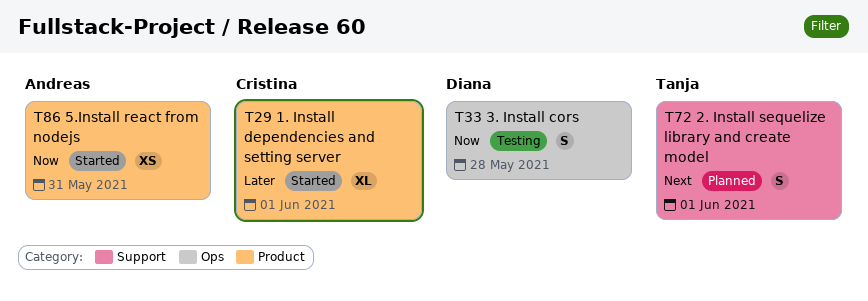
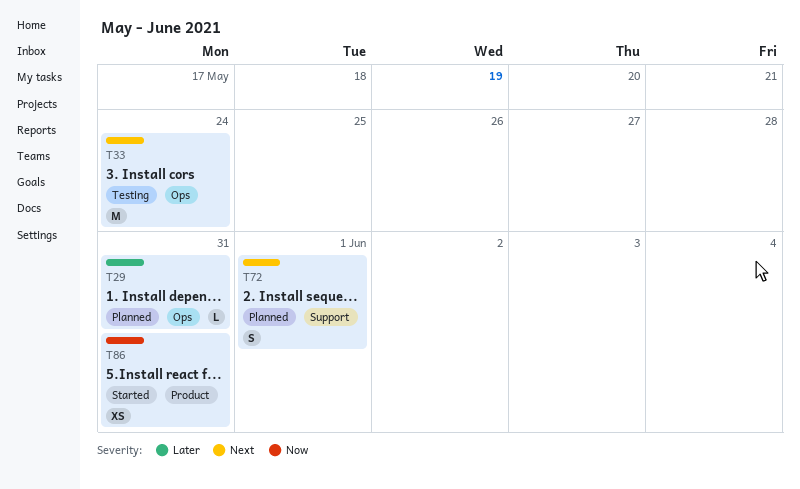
T29, status: Started -> Planned
T29, label: Product -> Ops
T29, estimate: XL -> L
T29, due: Jun 1 -> May 31
T33, priority: Now -> Next
T33, estimate: S -> M
T33, due: May 28 -> May 24

